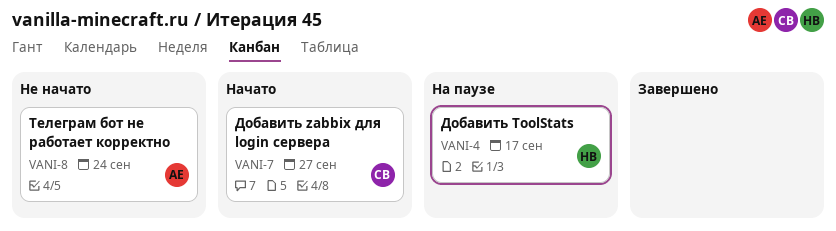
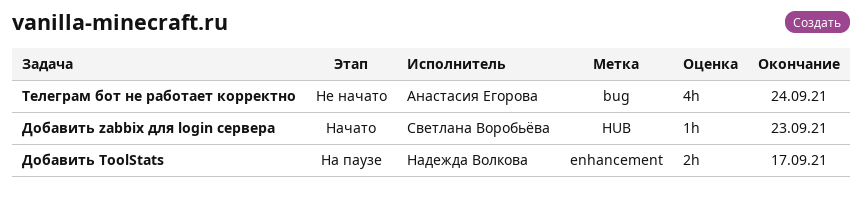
Добавить zabbix для login сервера, due: Sep 27 -> Sep 23

